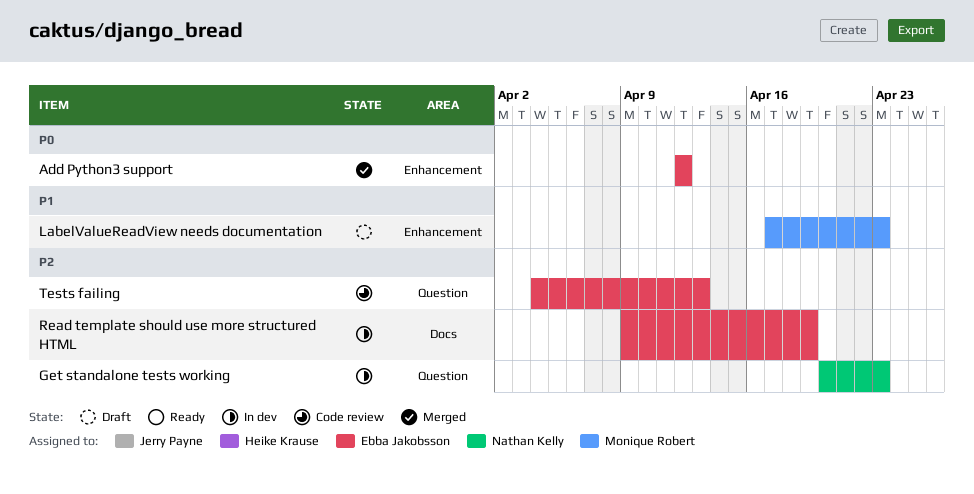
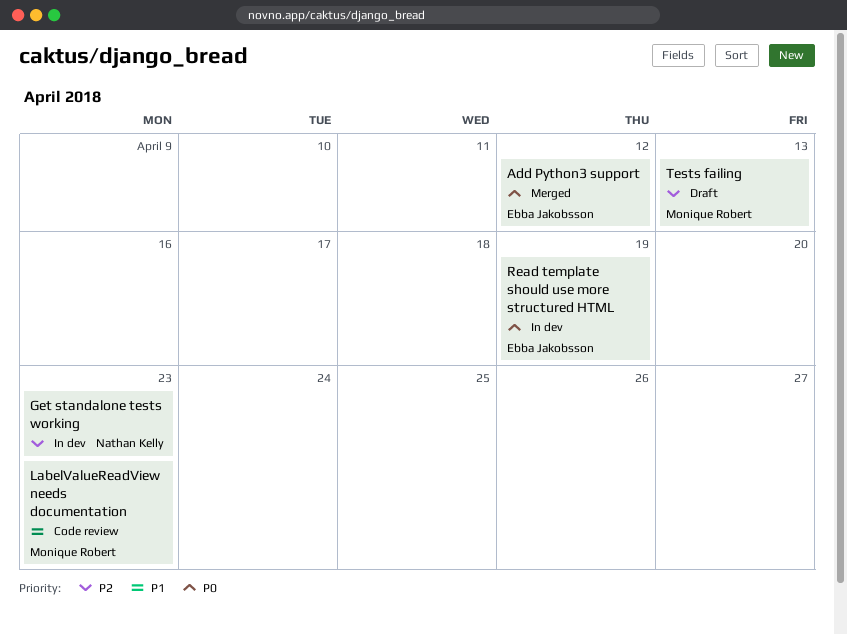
LabelValueReadView needs documentation, status: Draft -> Code review
Read template should use more structured HTML, priority: P2 -> P0
Tests failing, status: Code review -> Draft
Tests failing, owner: Ebba Jakobsson -> Monique Robert

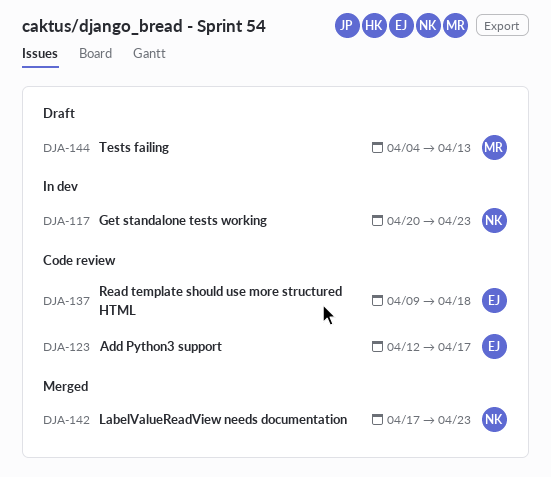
Add Python3 support, status: Merged -> Code review
Add Python3 support, due: Apr 12 -> Apr 17
LabelValueReadView needs documentation, status: Code review -> Merged
LabelValueReadView needs documentation, owner: Monique Robert -> Nathan Kelly
Read template should use more structured HTML, status: In dev -> Code review
Read template should use more structured HTML, due: Apr 19 -> Apr 18

